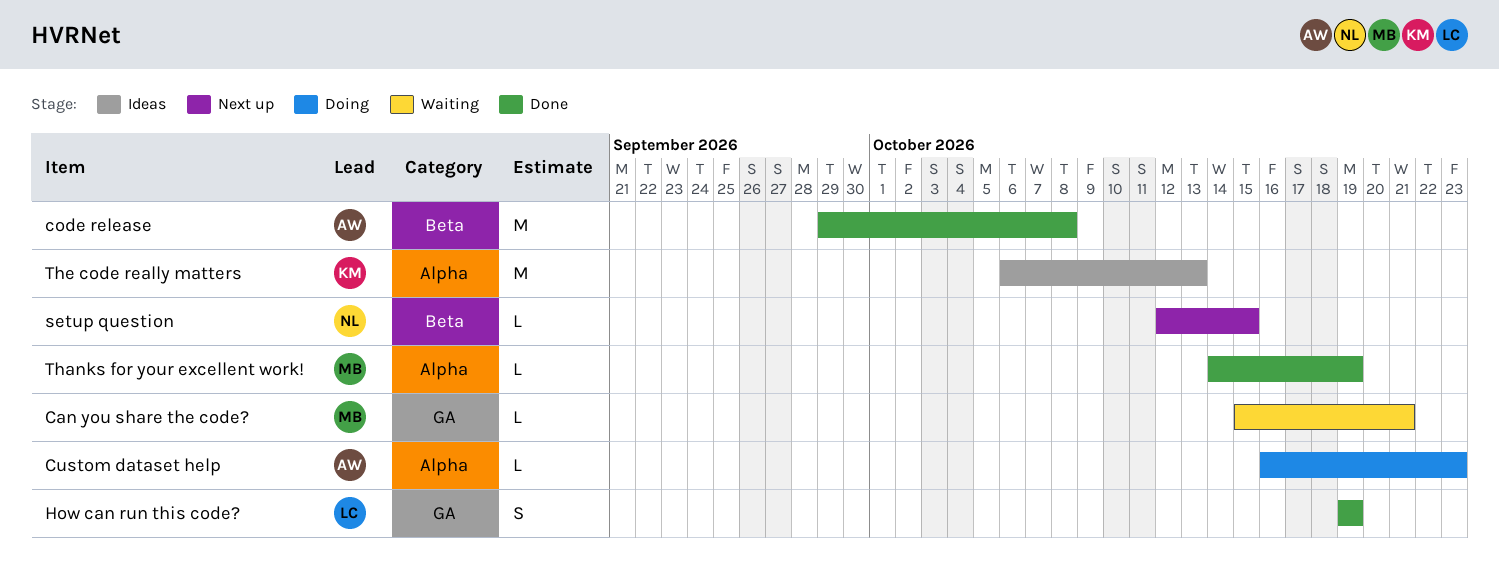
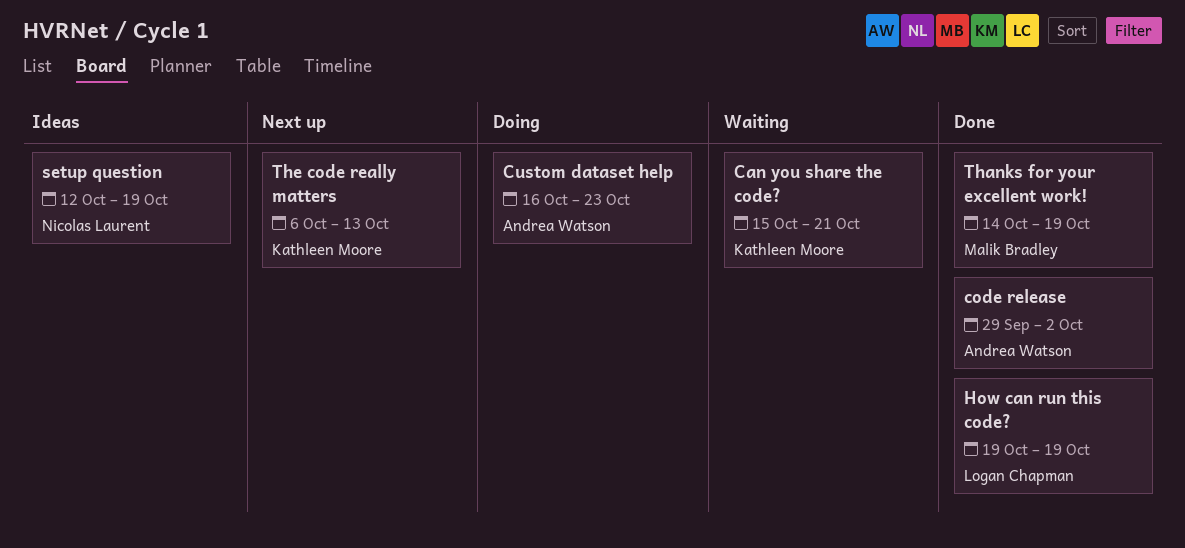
Can you share the code?, owner: Malik Bradley -> Kathleen Moore
code release, due: Oct 8 -> Oct 2
setup question, status: Next up -> Ideas
setup question, due: Oct 15 -> Oct 19
The code really matters, status: Ideas -> Next up

